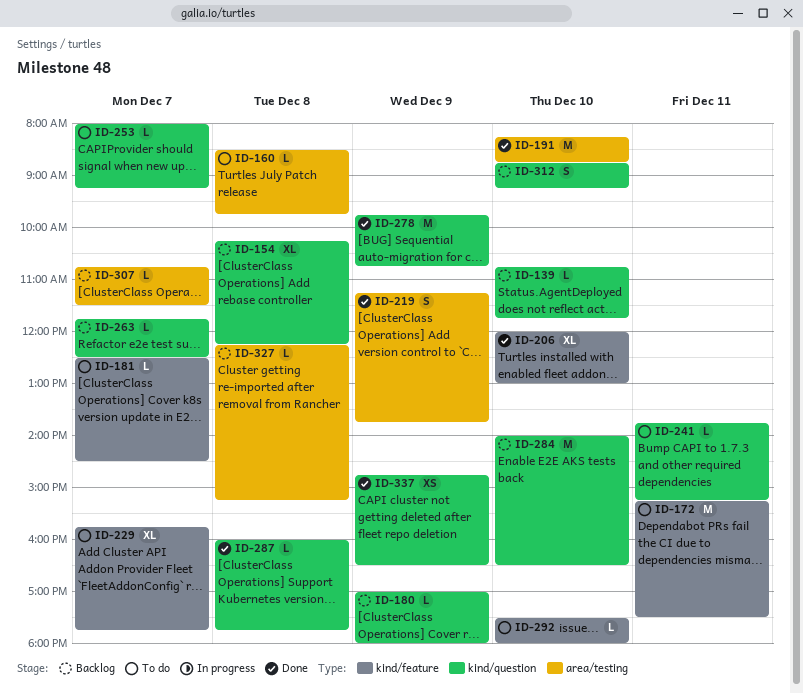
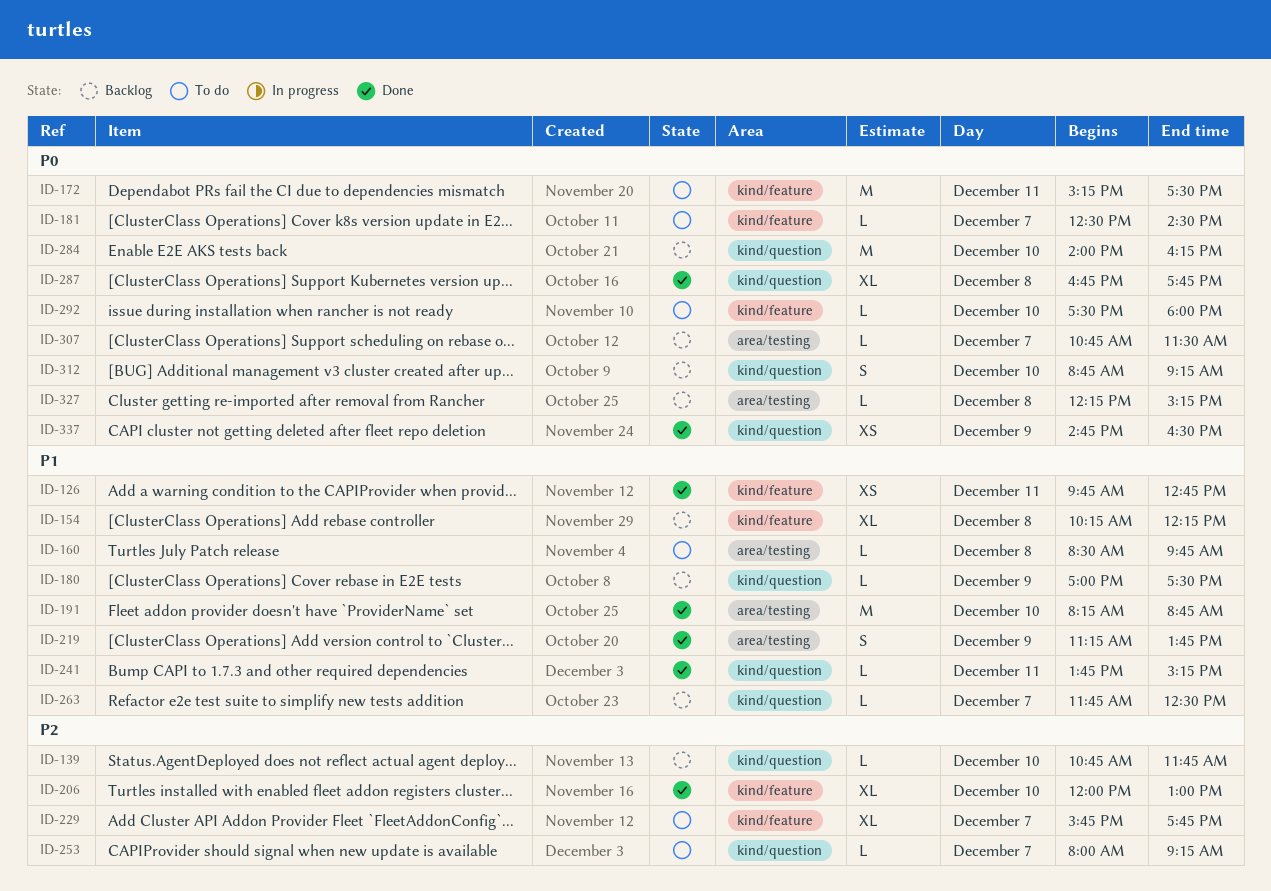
ID-126: none -> present
ID-154, label: kind/question -> kind/feature
ID-180, ends: 18:00 -> 17:30
ID-241, status: To do -> Done
ID-278: present -> none
ID-284, ends: 16:30 -> 16:15
ID-287, estimate: L -> XL
ID-287, begins: 16:00 -> 16:45

